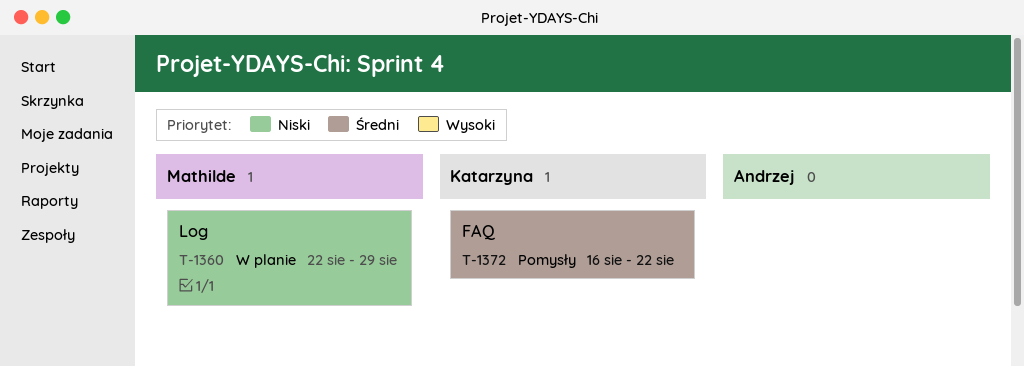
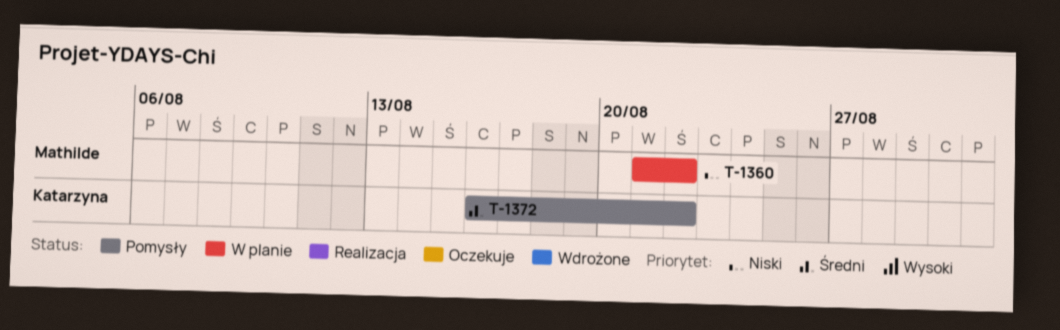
T-1360, start: Aug 22 -> Aug 21
T-1360, due: Aug 29 -> Aug 22

